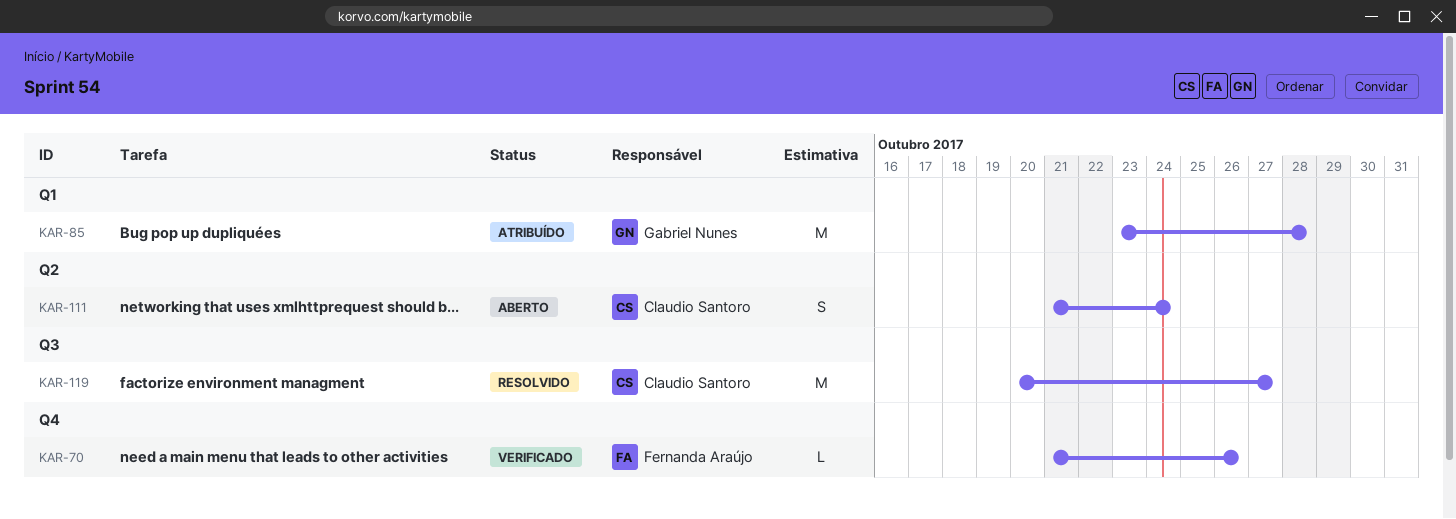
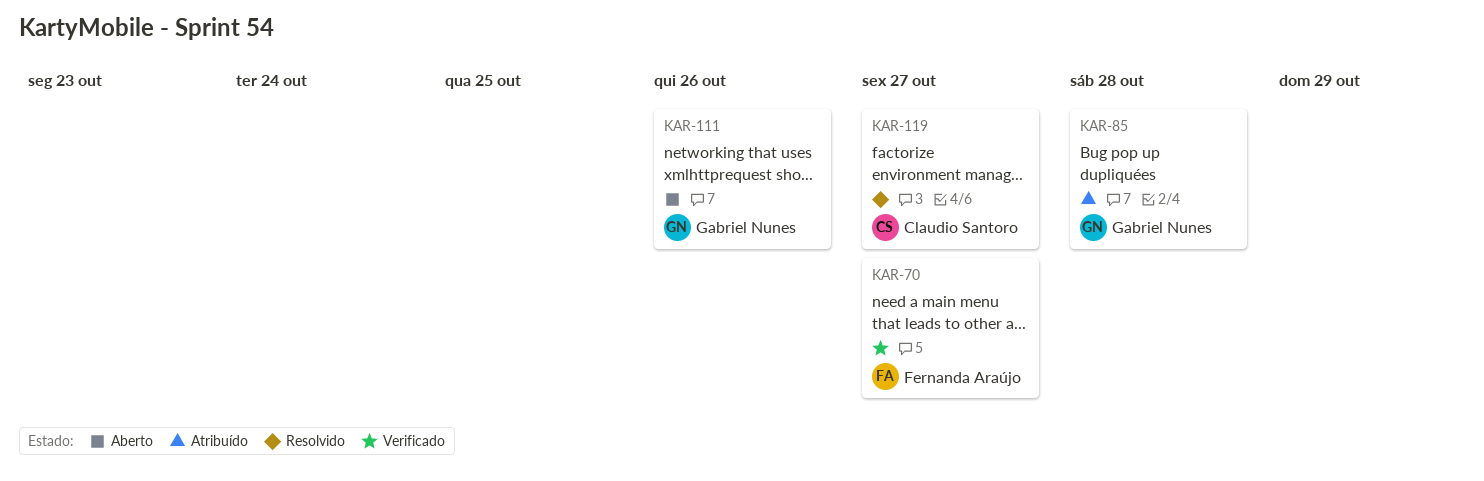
KAR-70, due: Oct 26 -> Oct 27
KAR-111, owner: Claudio Santoro -> Gabriel Nunes
KAR-111, due: Oct 24 -> Oct 26

